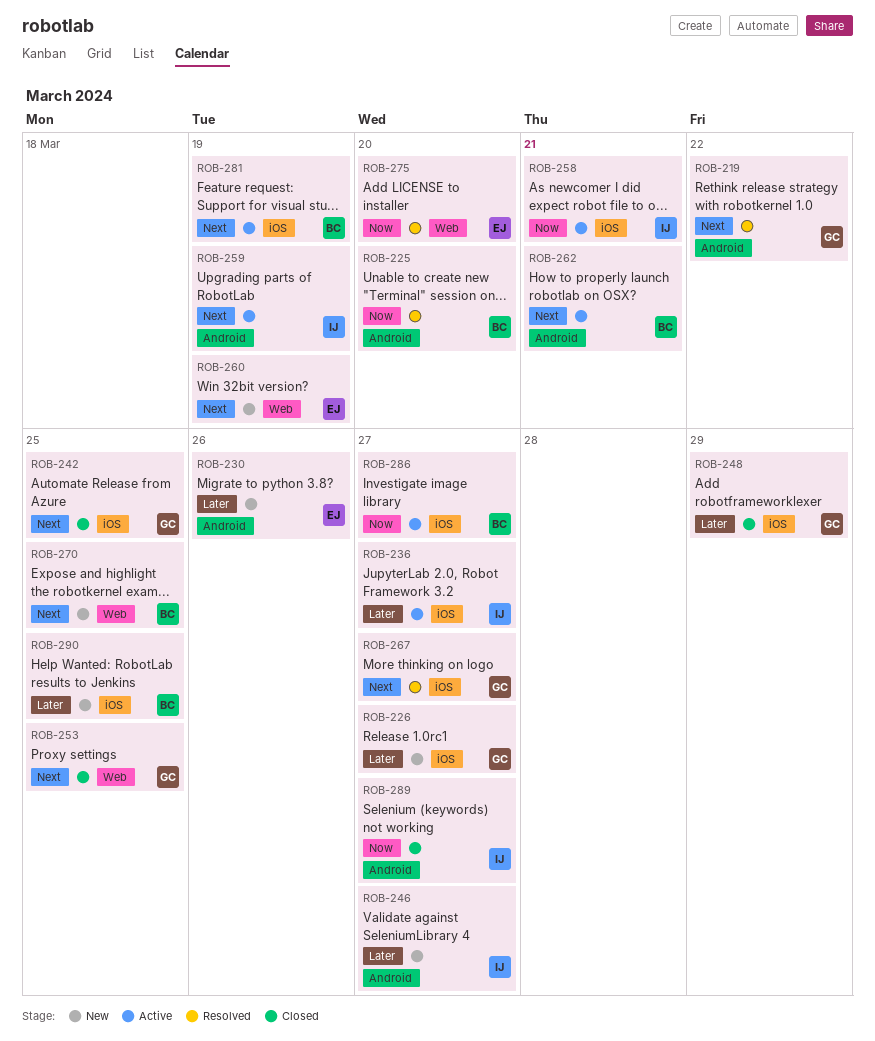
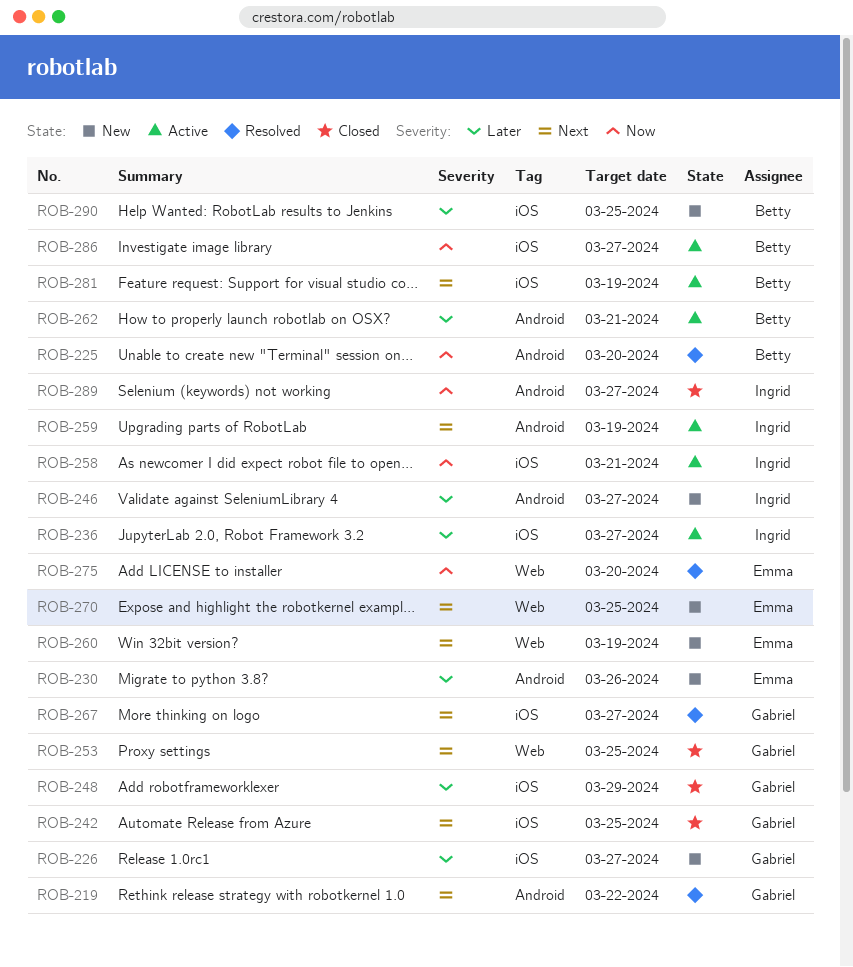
ROB-262, priority: Next -> Later
ROB-270, owner: Betty -> Emma

